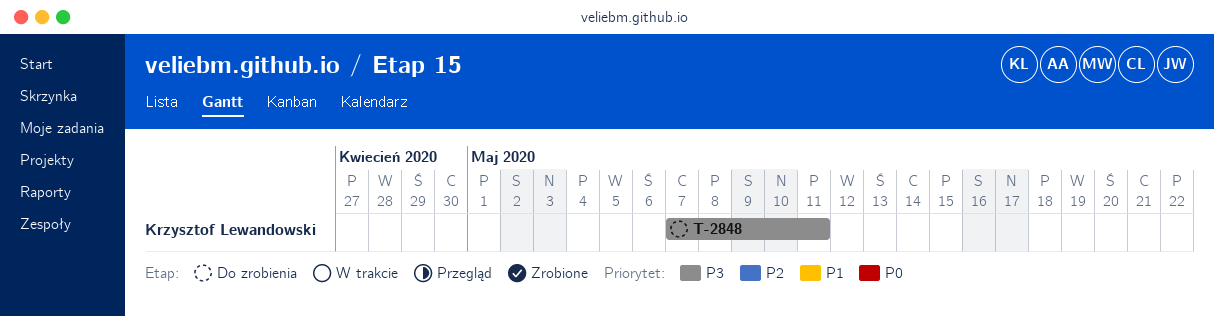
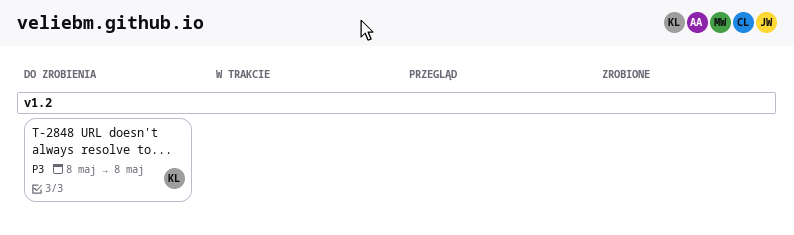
T-2848, start: May 7 -> May 8
T-2848, due: May 11 -> May 8

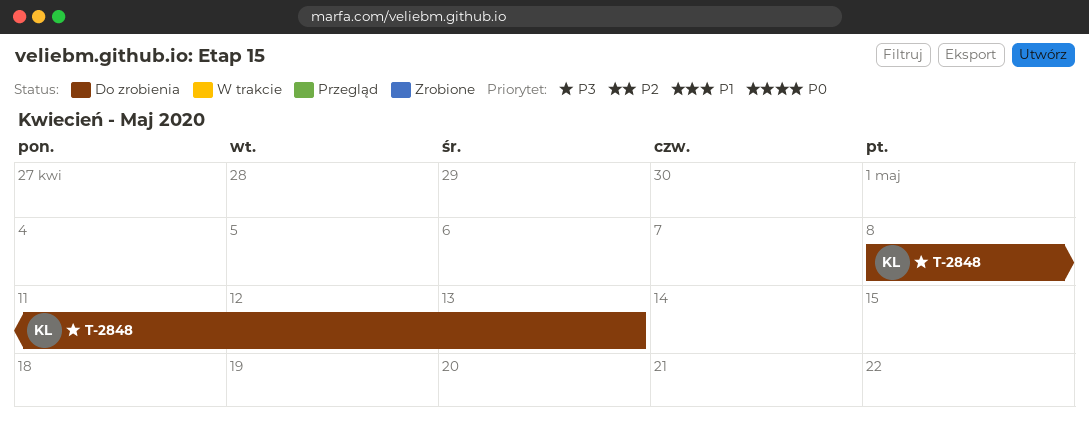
T-2848, due: May 8 -> May 13

